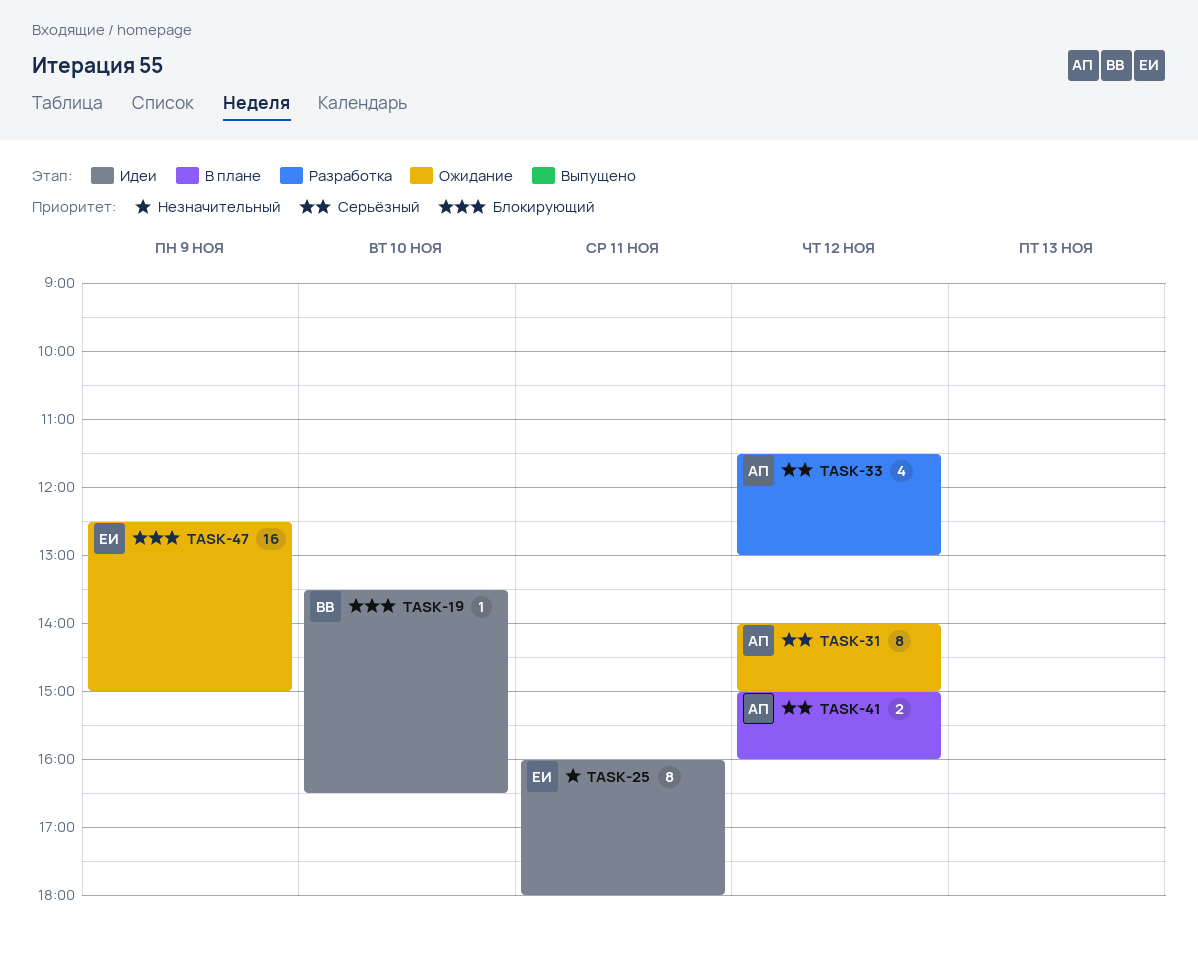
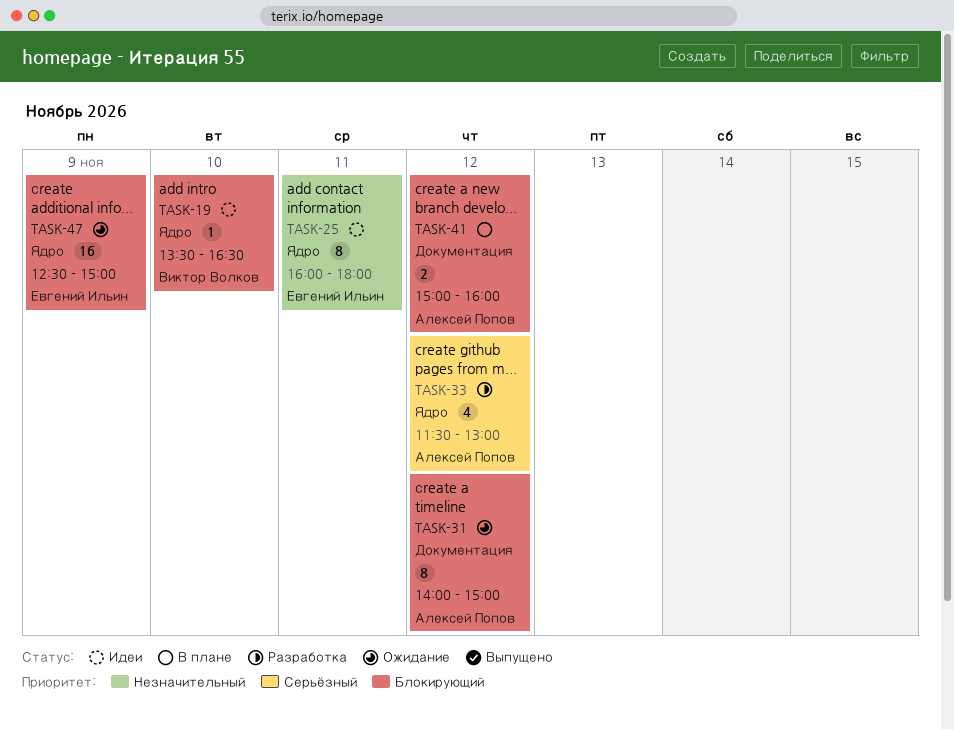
TASK-31, priority: Серьёзный -> Блокирующий
TASK-41, priority: Серьёзный -> Блокирующий

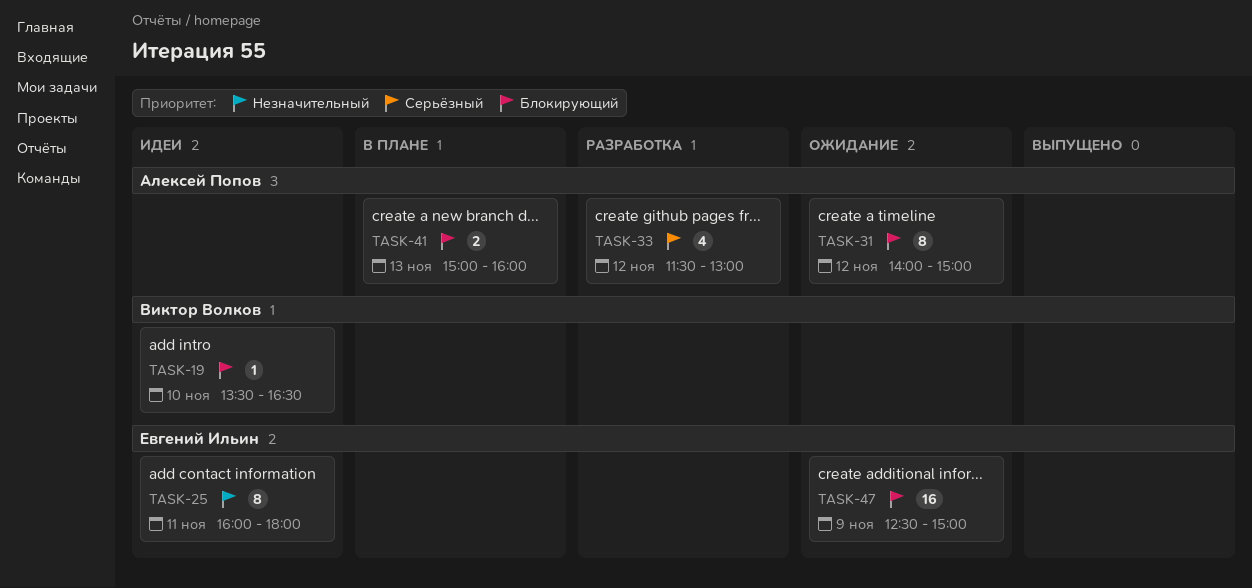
TASK-41, day: Nov 12 -> Nov 13

